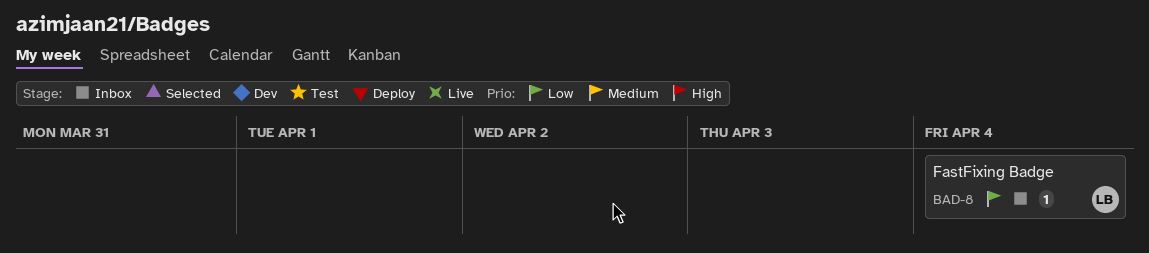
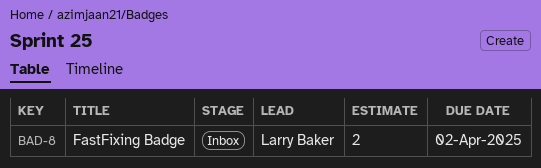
BAD-8, estimate: 1 -> 2
BAD-8, due: Apr 4 -> Apr 2

